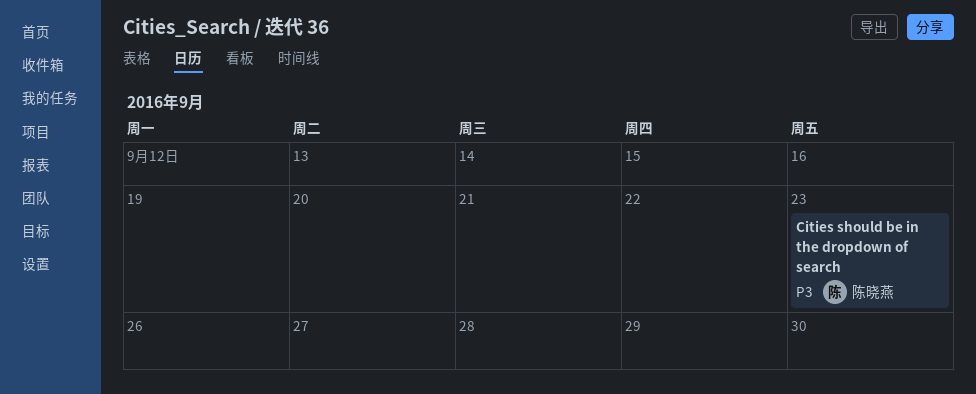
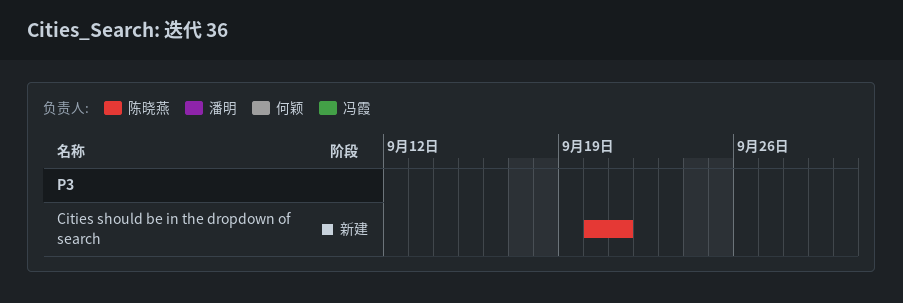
Cities should be in the dropdown of search, due: Sep 23 -> Sep 21

